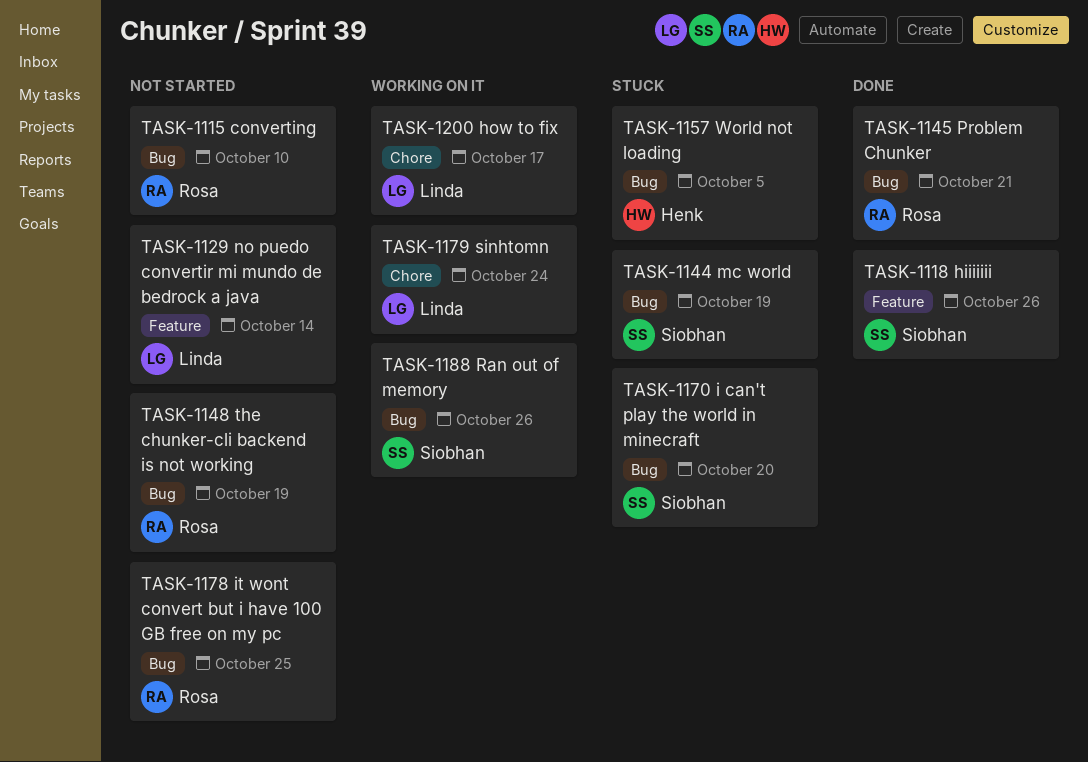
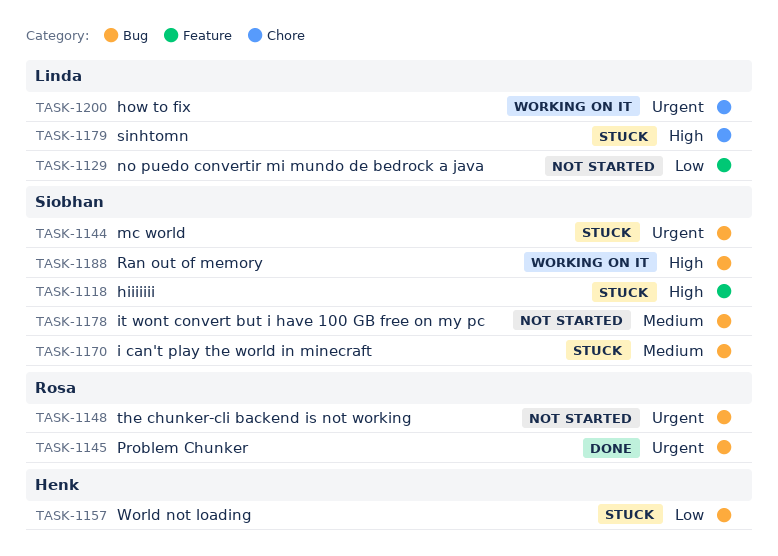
TASK-1115: present -> none
TASK-1118, status: Done -> Stuck
TASK-1178, owner: Rosa -> Siobhan
TASK-1179, status: Working on it -> Stuck

